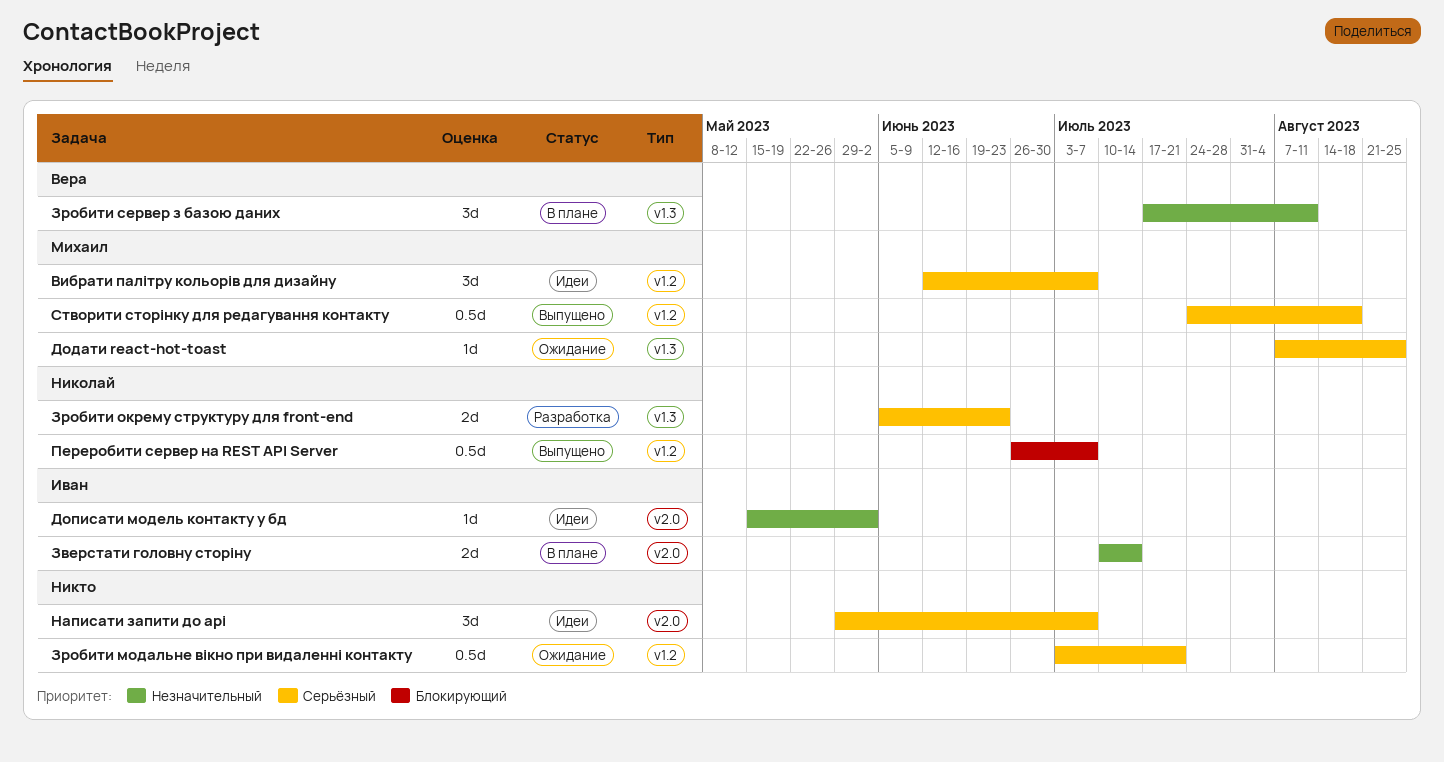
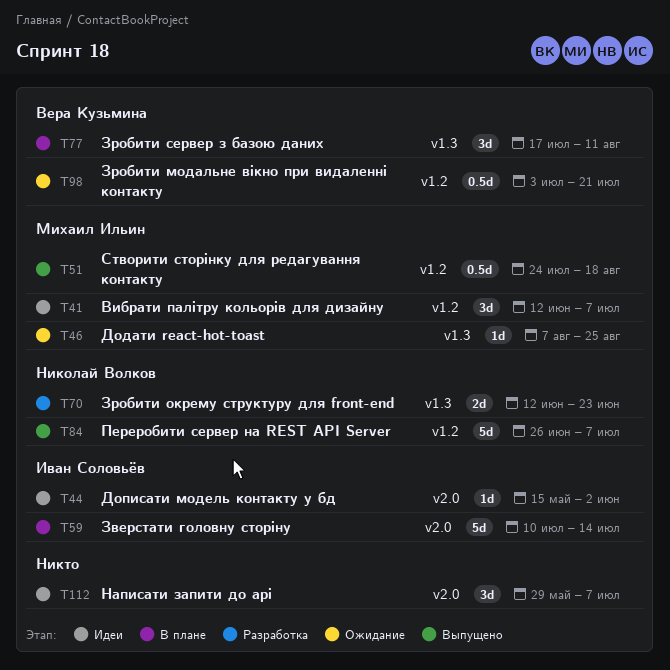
Зверстати головну сторіну, estimate: 2d -> 5d
Зробити модальне вікно при видаленні контакту, owner: none -> Вера Кузьмина
Зробити окрему структуру для front-end, start: Jun 5 -> Jun 12
Переробити сервер на REST API Server, estimate: 0.5d -> 5d

